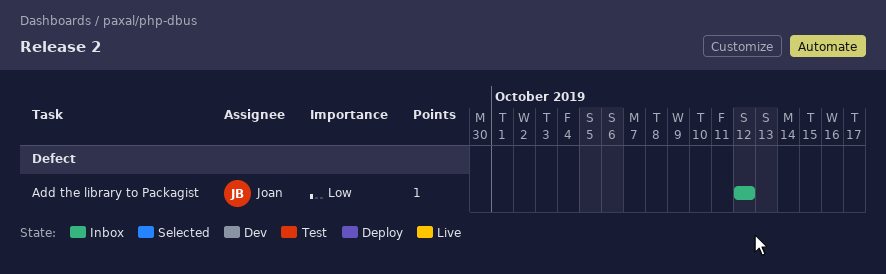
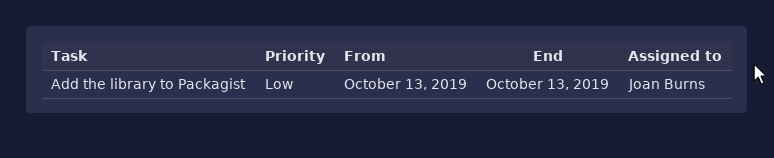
Add the library to Packagist, start: Oct 12 -> Oct 13
Add the library to Packagist, due: Oct 12 -> Oct 13

